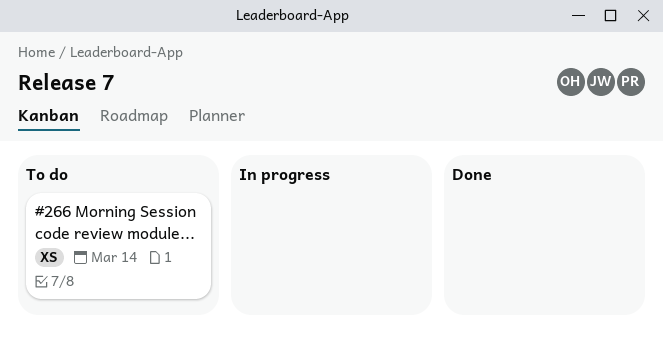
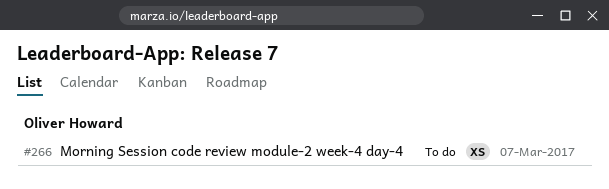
#266, due: Mar 14 -> Mar 7

